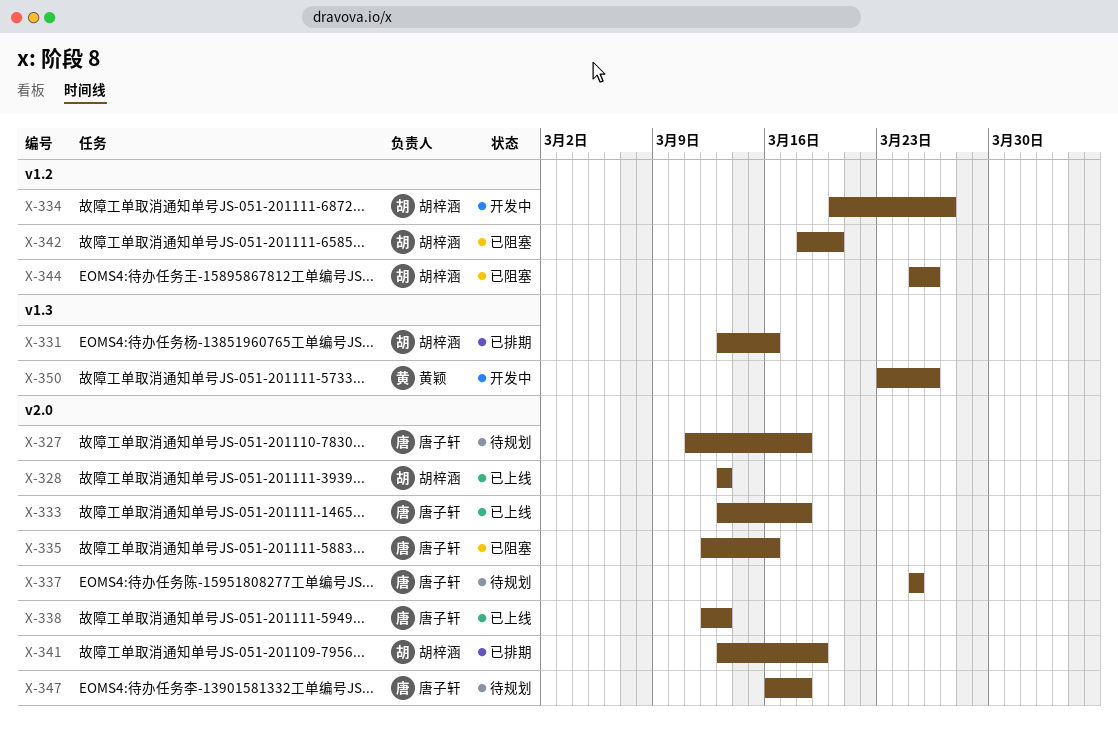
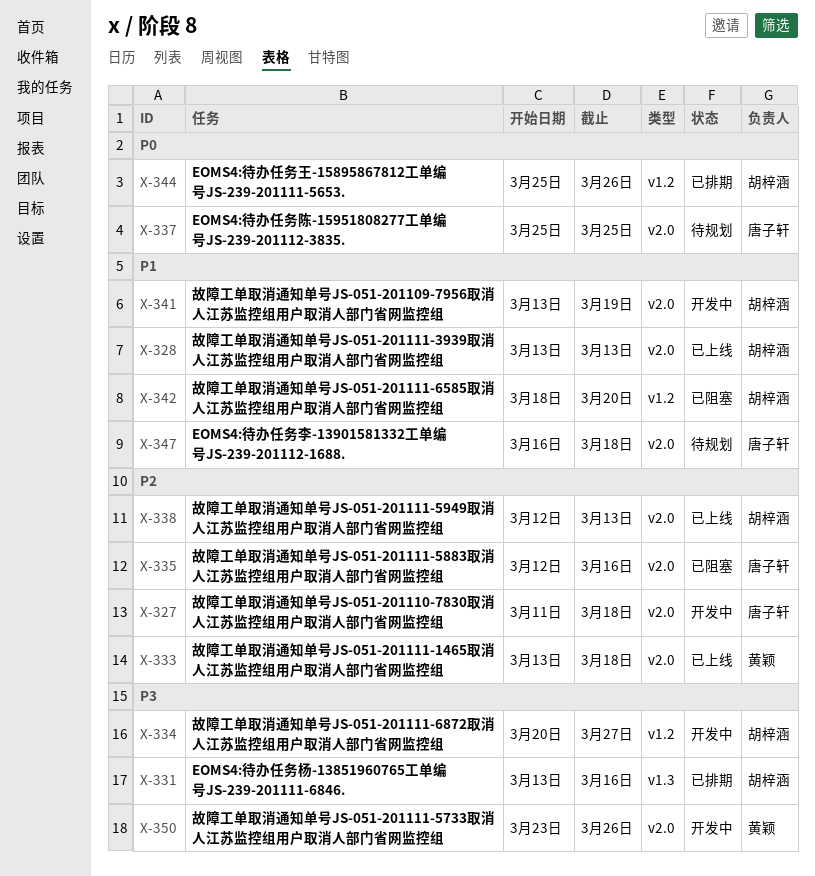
X-327, status: 待规划 -> 开发中
X-333, owner: 唐子轩 -> 黄颖
X-338, owner: 唐子轩 -> 胡梓涵
X-341, status: 已排期 -> 开发中
X-344, status: 已阻塞 -> 已排期
X-350, label: v1.3 -> v2.0

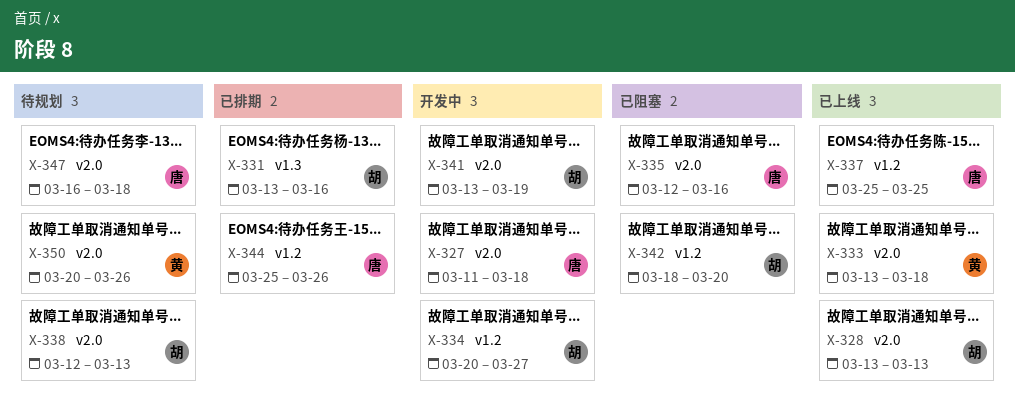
X-337, status: 待规划 -> 已上线
X-337, label: v2.0 -> v1.2
X-338, status: 已上线 -> 待规划
X-344, owner: 胡梓涵 -> 唐子轩
X-350, status: 开发中 -> 待规划
X-350, start: Mar 23 -> Mar 20

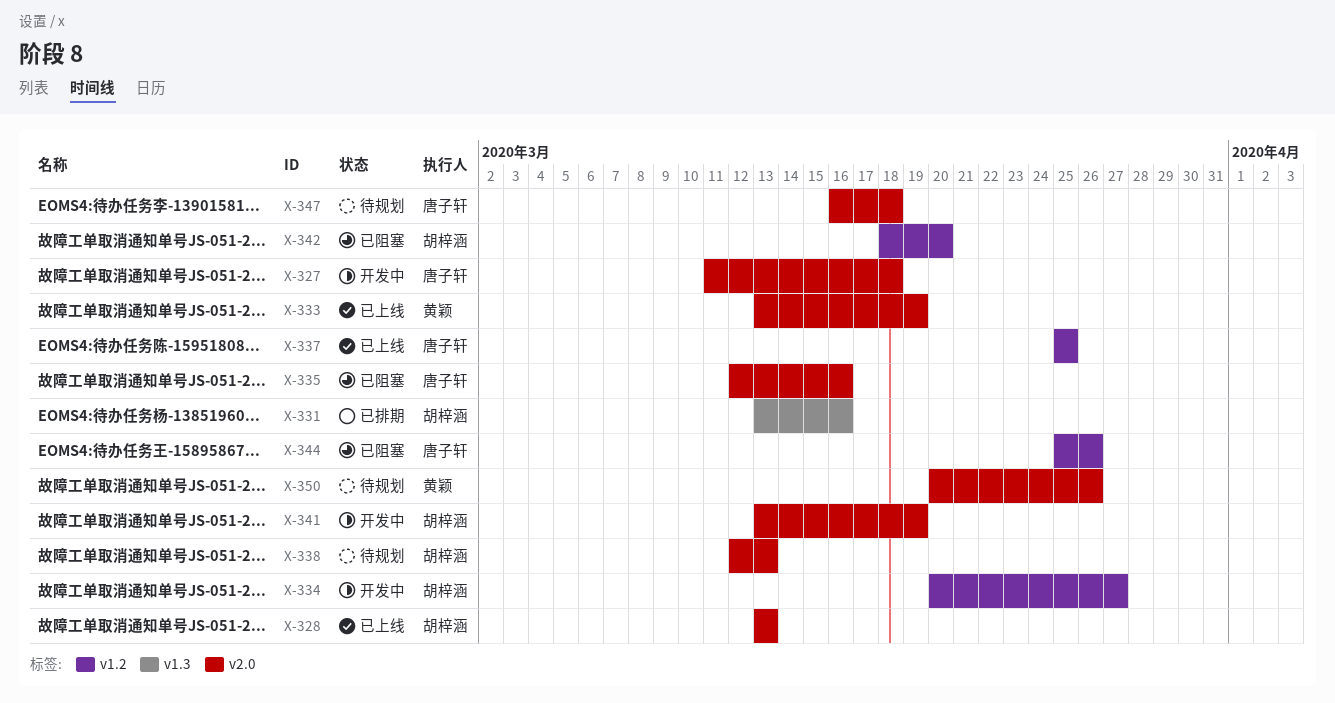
X-333, due: Mar 18 -> Mar 19
X-344, status: 已排期 -> 已阻塞

